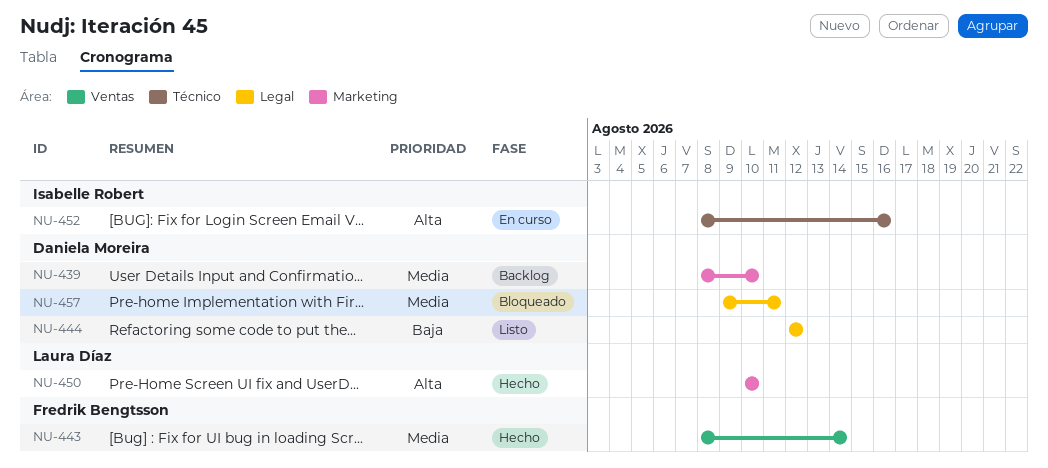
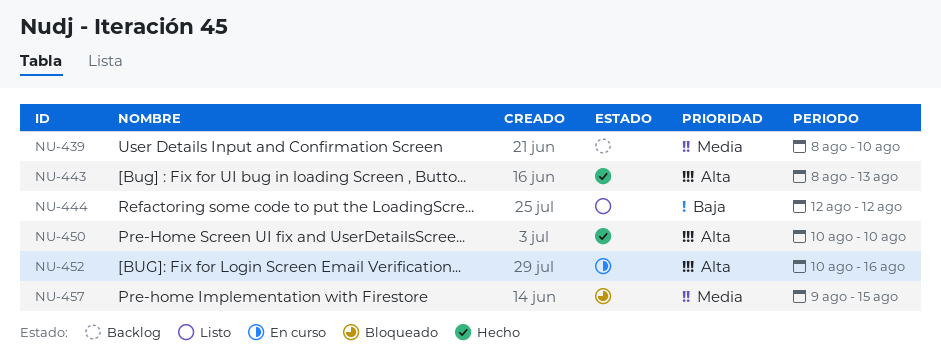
NU-443, priority: Media -> Alta
NU-443, due: Aug 14 -> Aug 13
NU-452, start: Aug 8 -> Aug 10
NU-457, due: Aug 11 -> Aug 15

